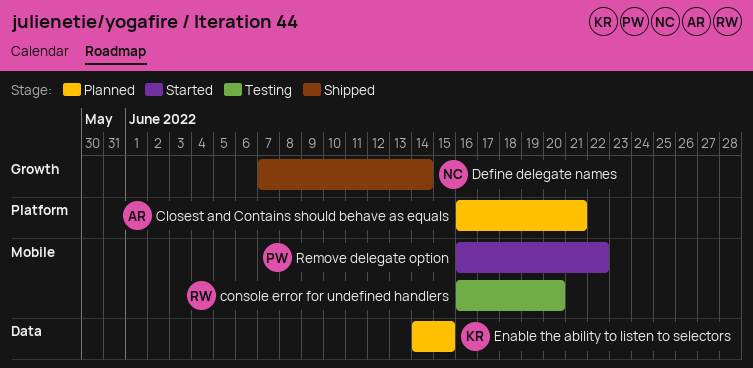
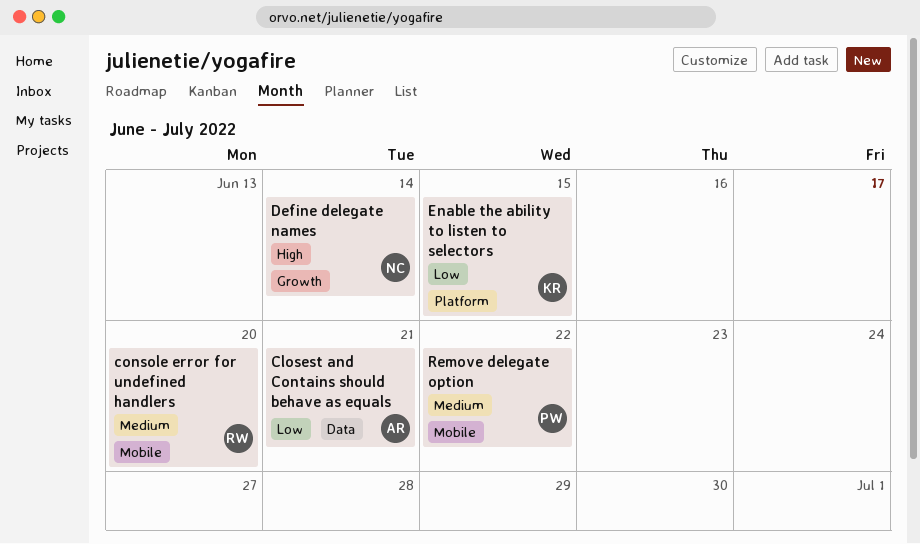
Closest and Contains should behave as equals, label: Platform -> Data
Enable the ability to listen to selectors, label: Data -> Platform

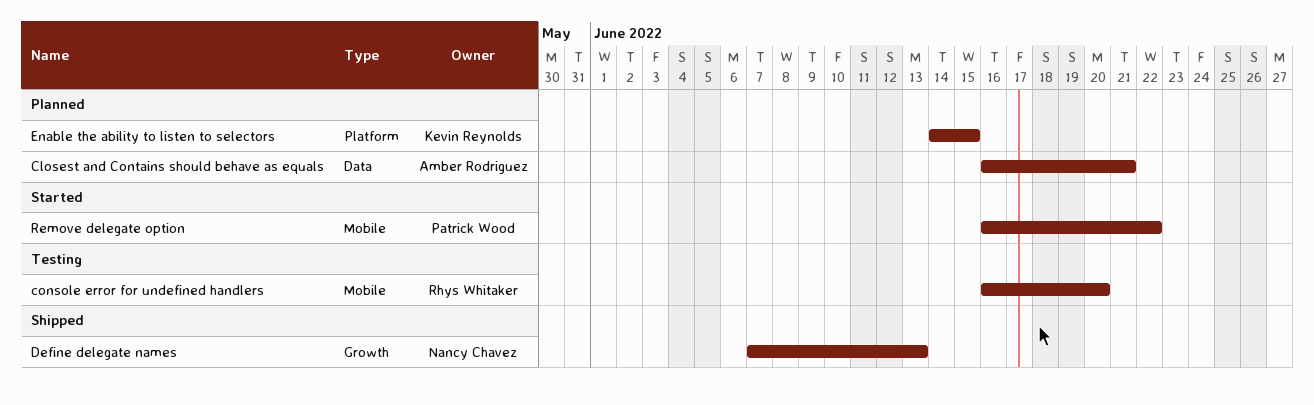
Define delegate names, due: Jun 14 -> Jun 13

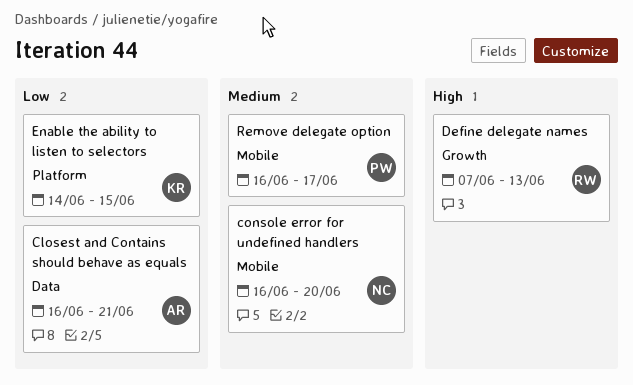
console error for undefined handlers, owner: Rhys Whitaker -> Nancy Chavez
Define delegate names, owner: Nancy Chavez -> Rhys Whitaker
Remove delegate option, due: Jun 22 -> Jun 17

